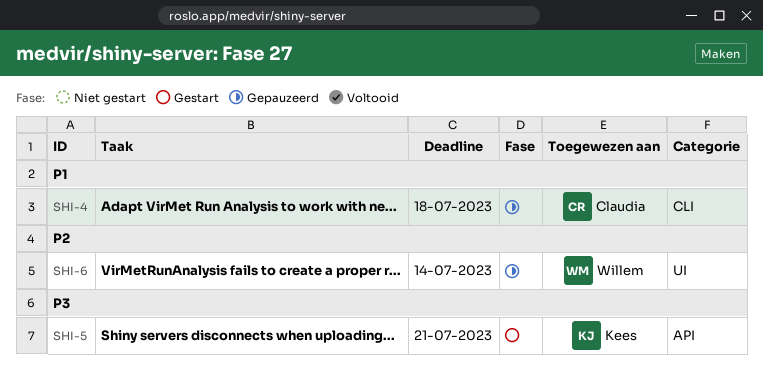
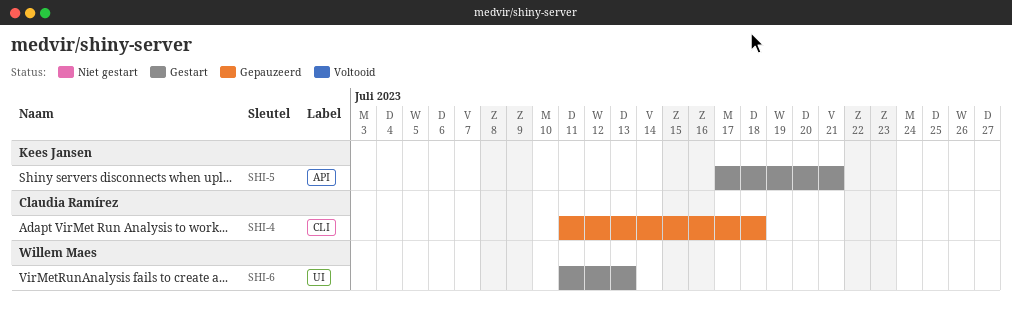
SHI-6, status: Gepauzeerd -> Gestart
SHI-6, due: Jul 14 -> Jul 13

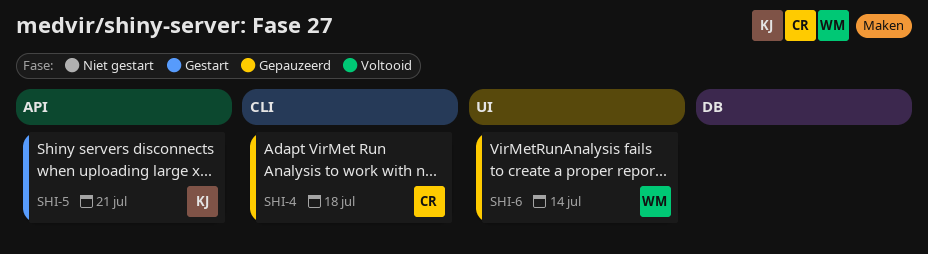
SHI-6, status: Gestart -> Gepauzeerd
SHI-6, due: Jul 13 -> Jul 14

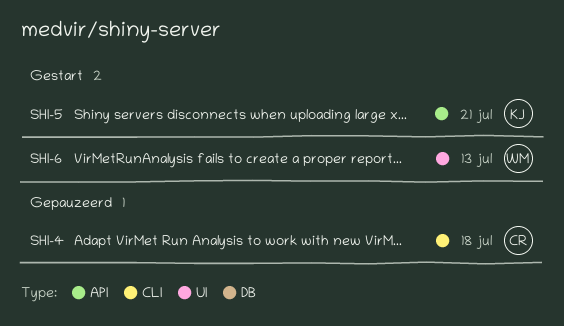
SHI-6, status: Gepauzeerd -> Gestart
SHI-6, due: Jul 14 -> Jul 13

